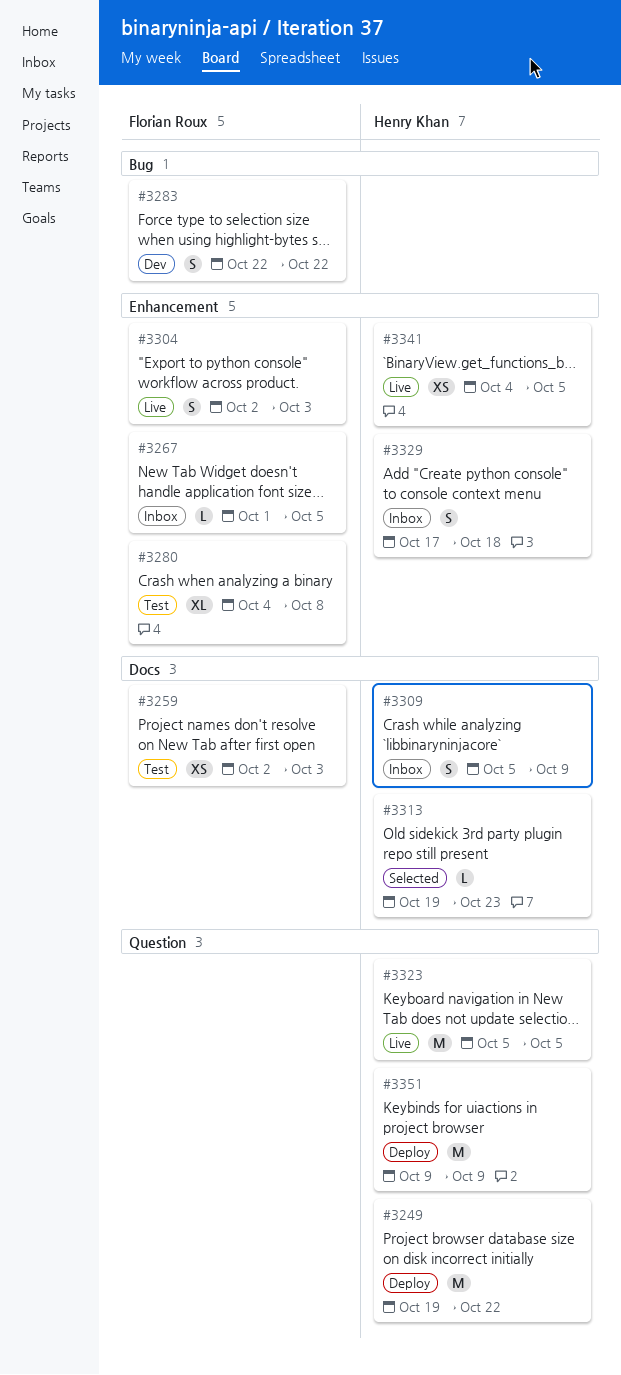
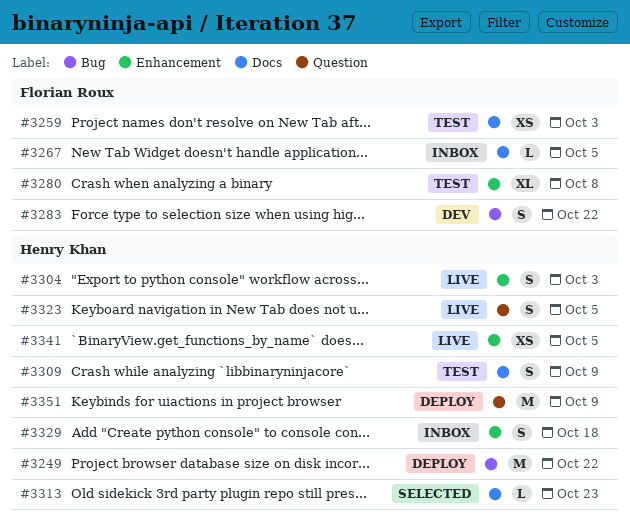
#3249, label: Question -> Bug
#3267, label: Enhancement -> Docs
#3304, owner: Florian Roux -> Henry Khan
#3309, status: Inbox -> Test
#3323, estimate: M -> S

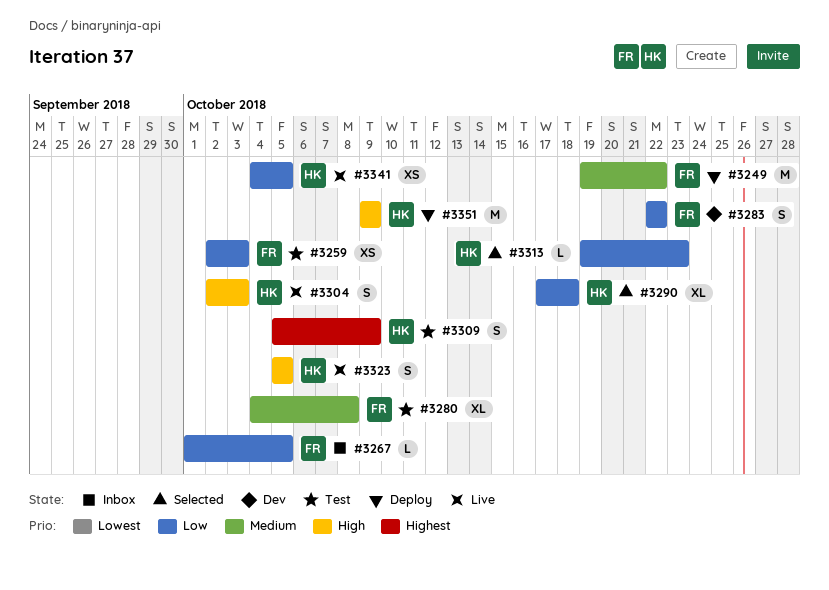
#3249, owner: Henry Khan -> Florian Roux
#3290: none -> present
#3329: present -> none

